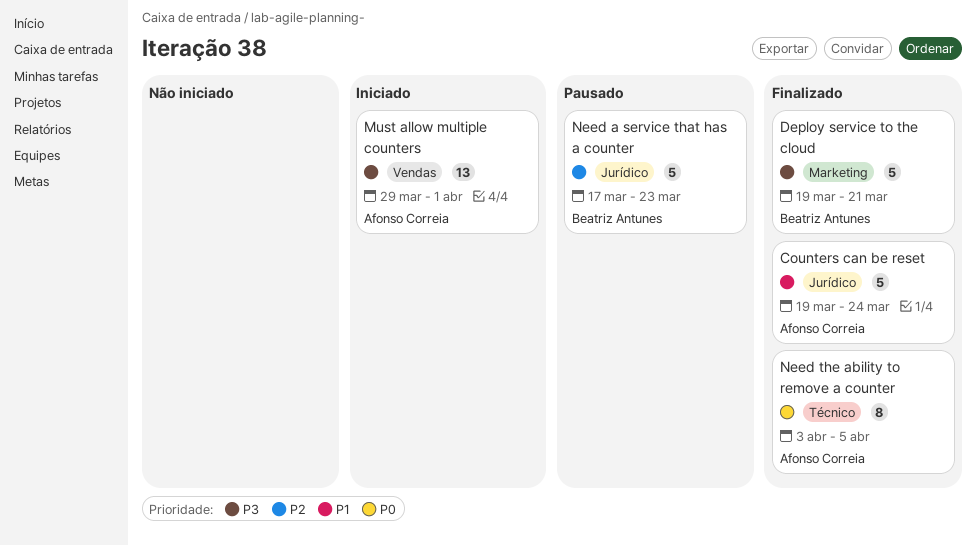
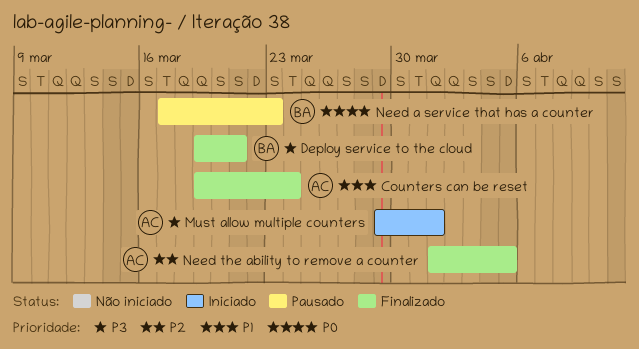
Need a service that has a counter, priority: P2 -> P0
Need the ability to remove a counter, priority: P0 -> P2
Need the ability to remove a counter, start: Apr 3 -> Apr 1

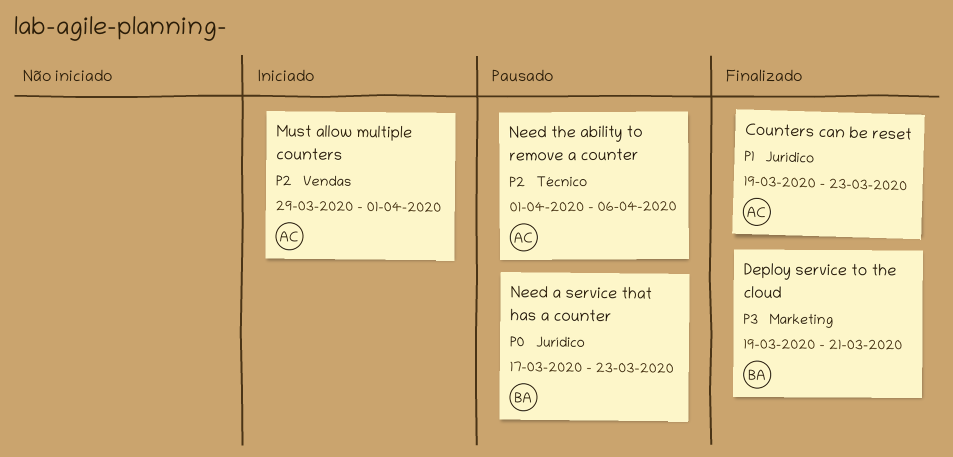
Counters can be reset, due: Mar 24 -> Mar 23
Must allow multiple counters, priority: P3 -> P2
Need the ability to remove a counter, status: Finalizado -> Pausado
Need the ability to remove a counter, due: Apr 5 -> Apr 6

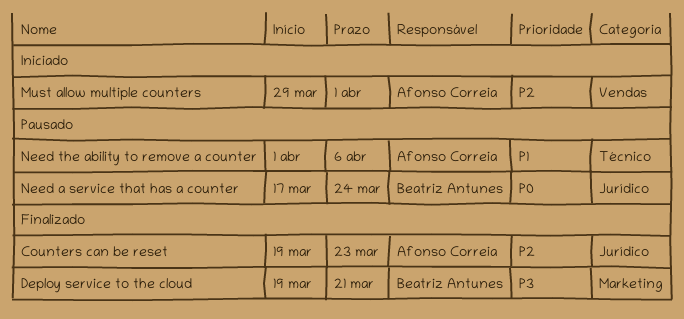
Counters can be reset, priority: P1 -> P2
Need a service that has a counter, due: Mar 23 -> Mar 24
Need the ability to remove a counter, priority: P2 -> P1

